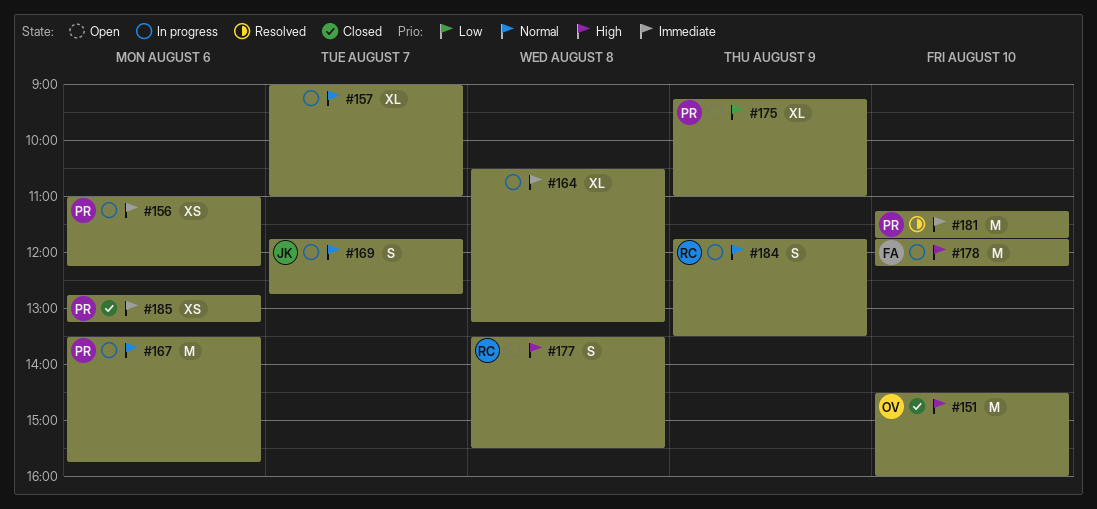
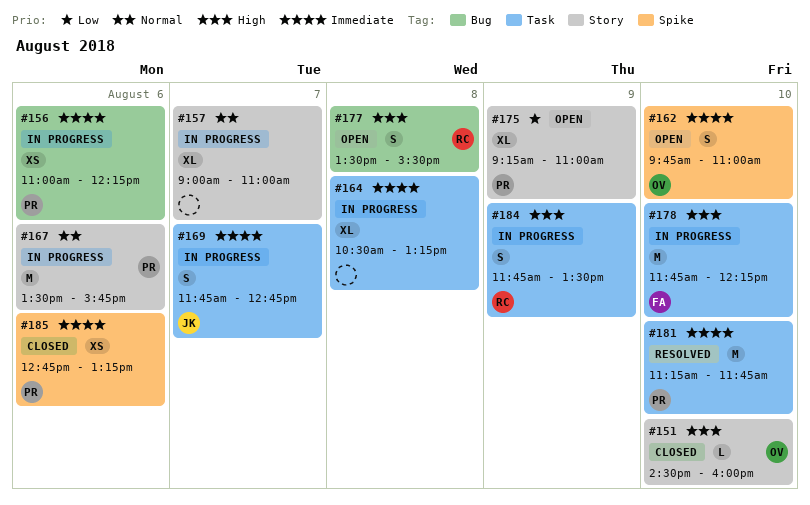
#151, estimate: M -> L
#162: none -> present
#169, priority: Normal -> Immediate
#184, priority: Normal -> High

